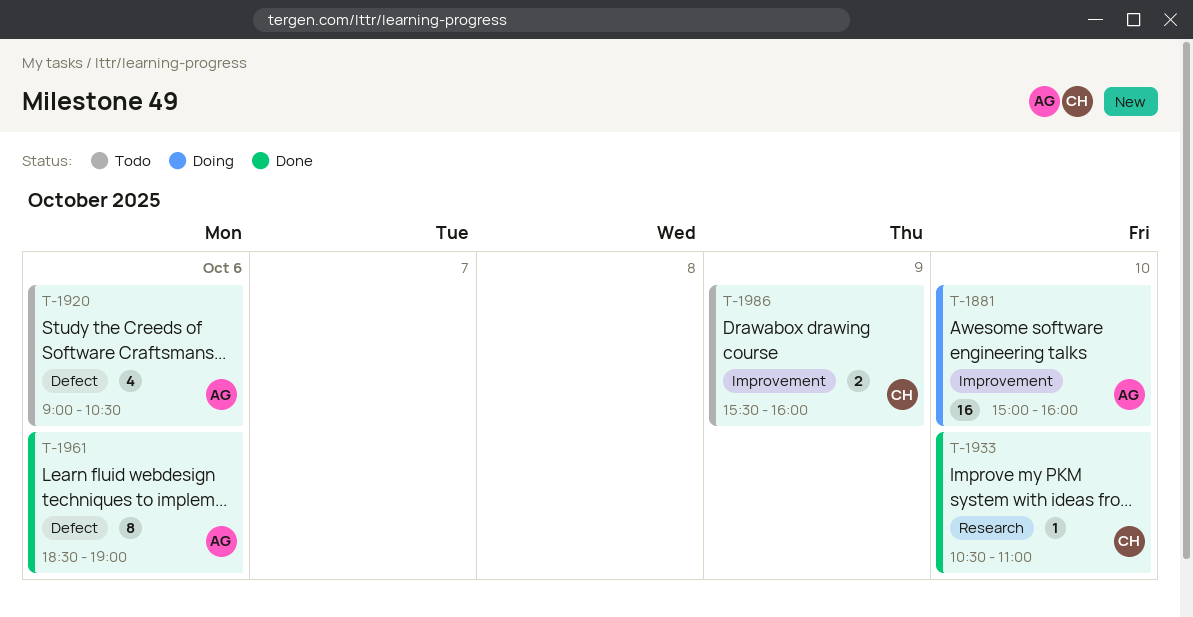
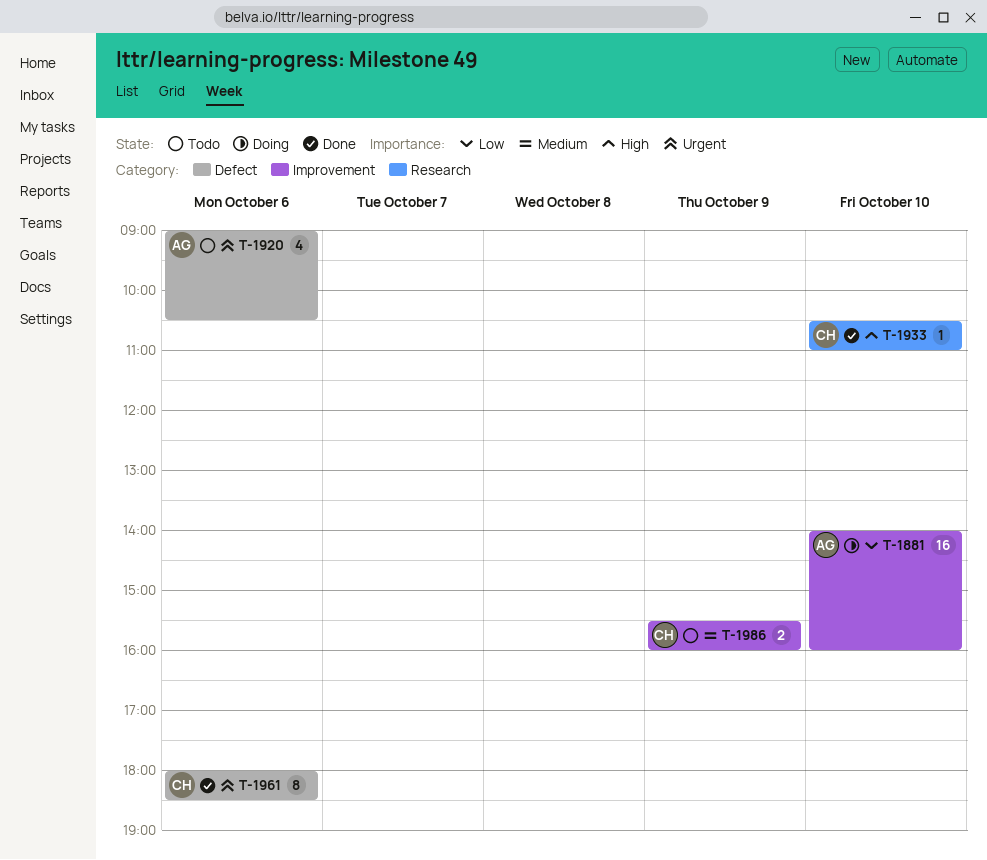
T-1881, begins: 15:00 -> 14:00
T-1961, owner: AG -> CH
T-1961, begins: 18:30 -> 18:00
T-1961, ends: 19:00 -> 18:30

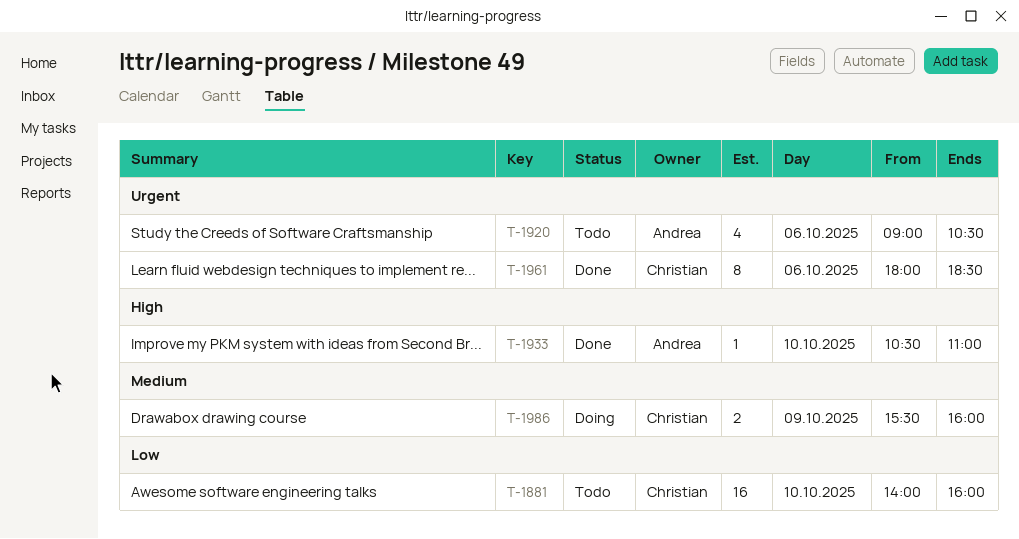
T-1881, status: Doing -> Todo
T-1881, owner: Andrea -> Christian
T-1933, owner: Christian -> Andrea
T-1986, status: Todo -> Doing

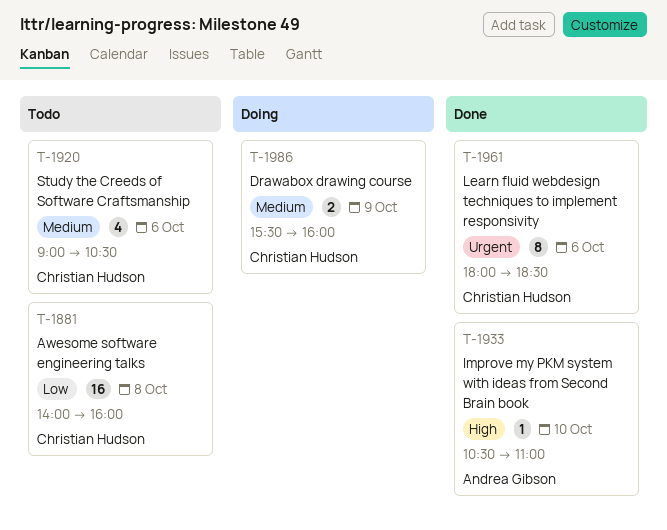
T-1881, day: Oct 10 -> Oct 8
T-1920, owner: Andrea Gibson -> Christian Hudson
T-1920, priority: Urgent -> Medium

